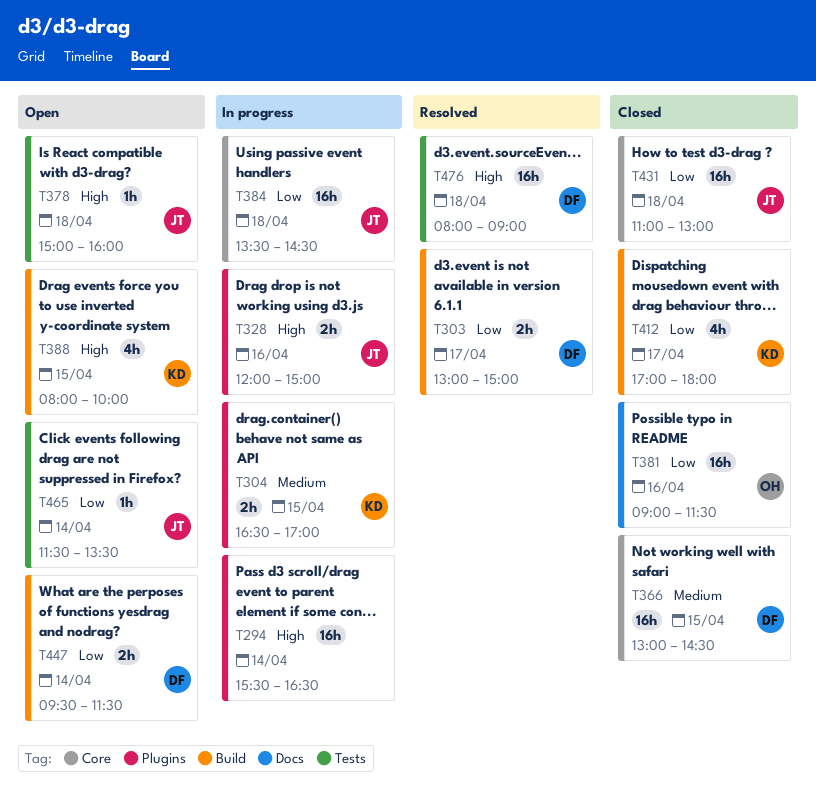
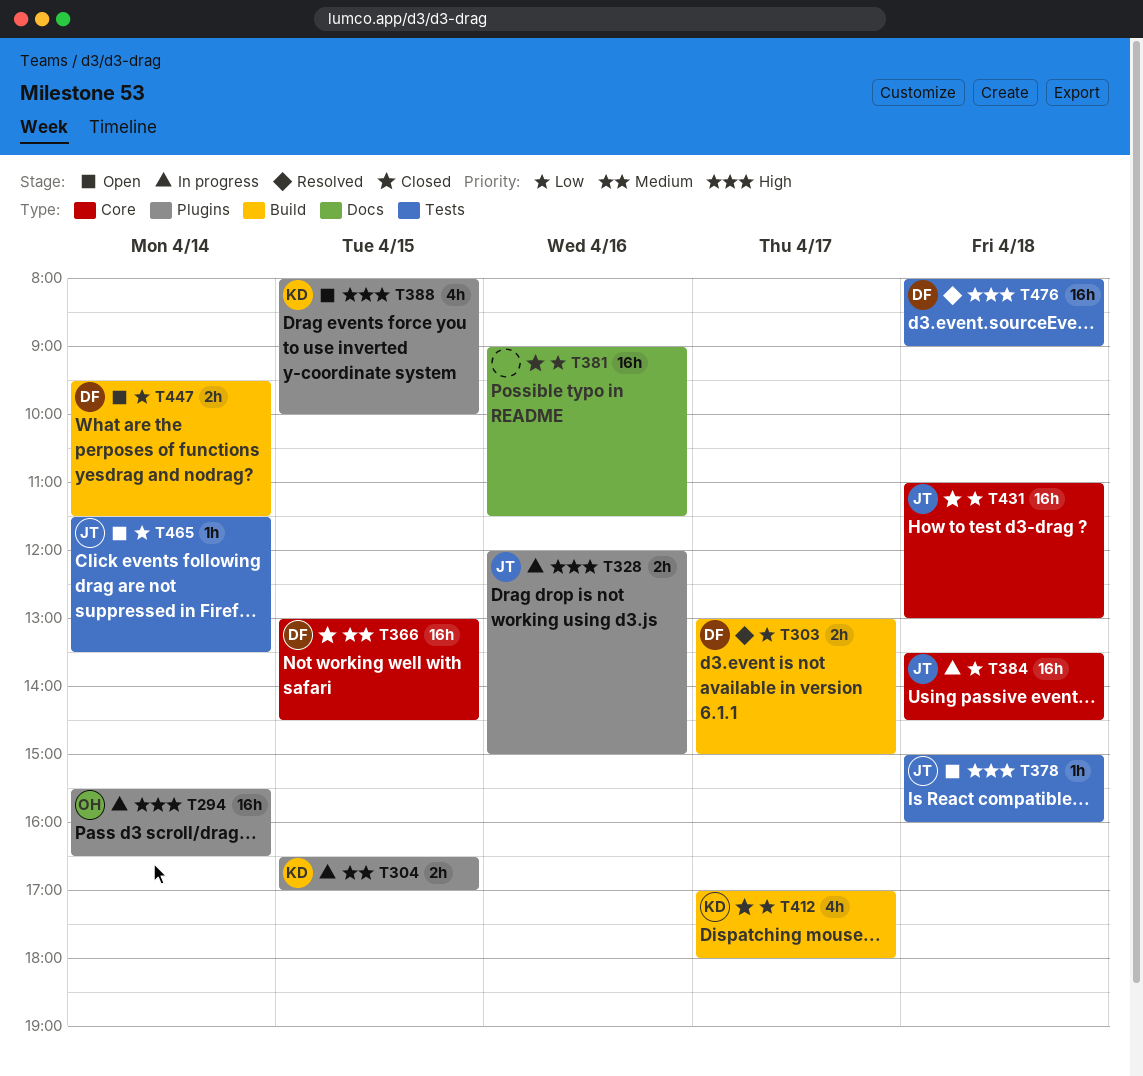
T294, owner: none -> OH
T381, owner: OH -> none
T388, label: Build -> Plugins

